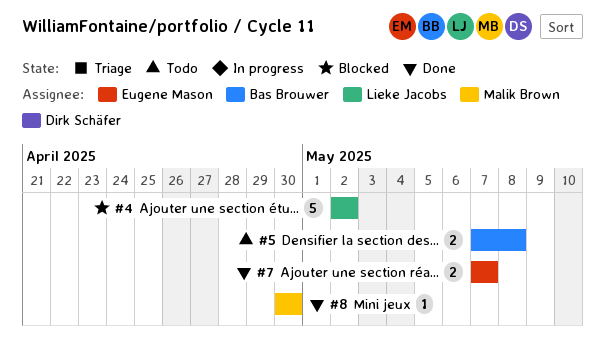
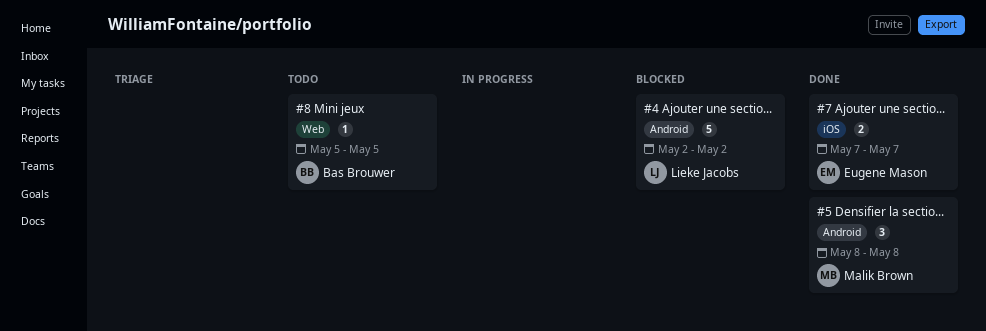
#5, status: Todo -> Done
#5, owner: Bas Brouwer -> Malik Brown
#5, estimate: 2 -> 3
#5, start: May 7 -> May 8
#8, status: Done -> Todo
#8, owner: Malik Brown -> Bas Brouwer
#8, start: Apr 30 -> May 5
#8, due: Apr 30 -> May 5

